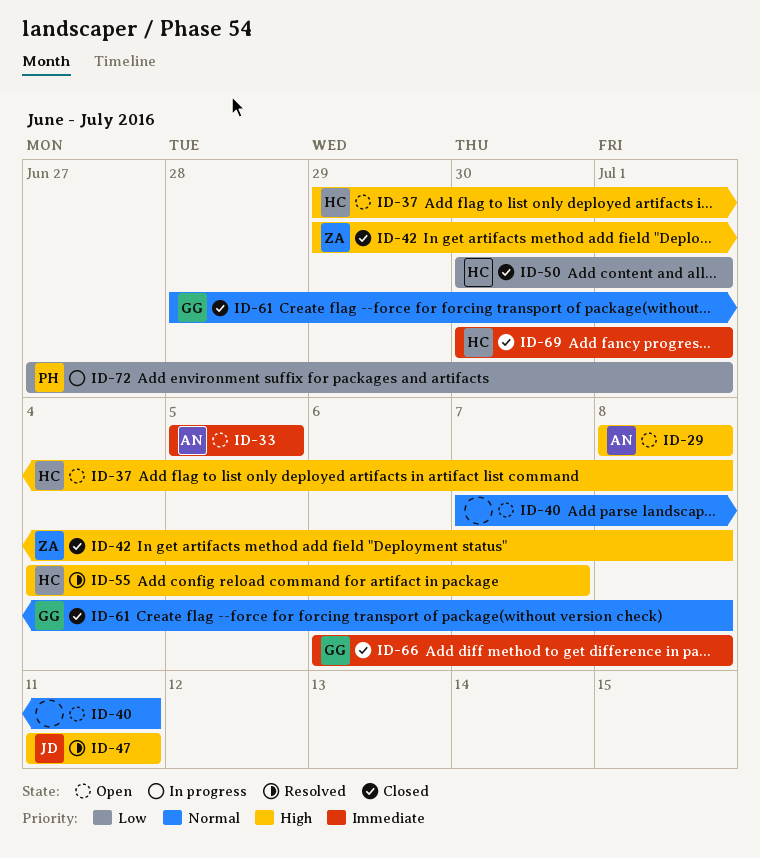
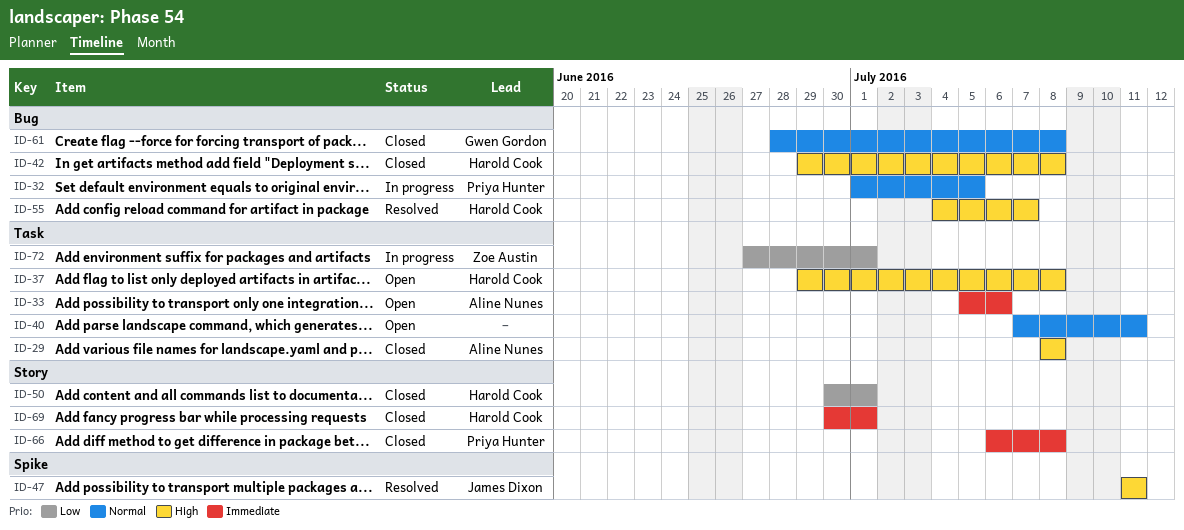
ID-29, status: Open -> Closed
ID-32: none -> present
ID-33, due: Jul 5 -> Jul 6
ID-42, owner: Zoe Austin -> Harold Cook
ID-66, owner: Gwen Gordon -> Priya Hunter
ID-72, owner: Priya Hunter -> Zoe Austin

